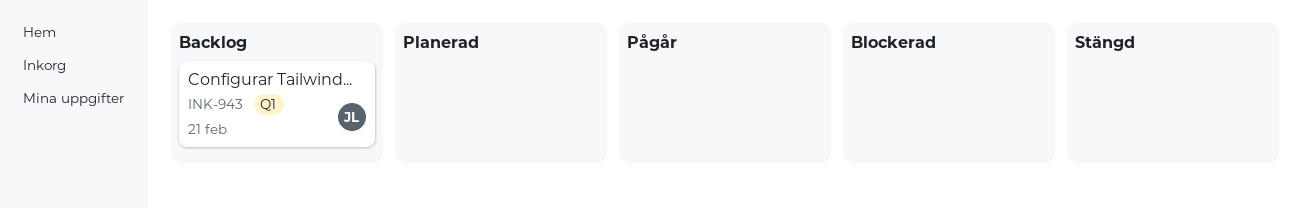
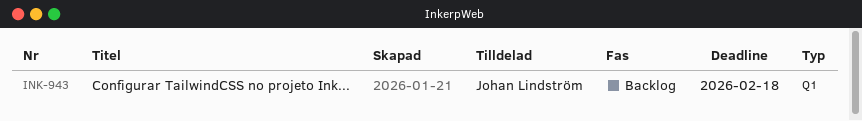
INK-943, due: Feb 21 -> Feb 18

